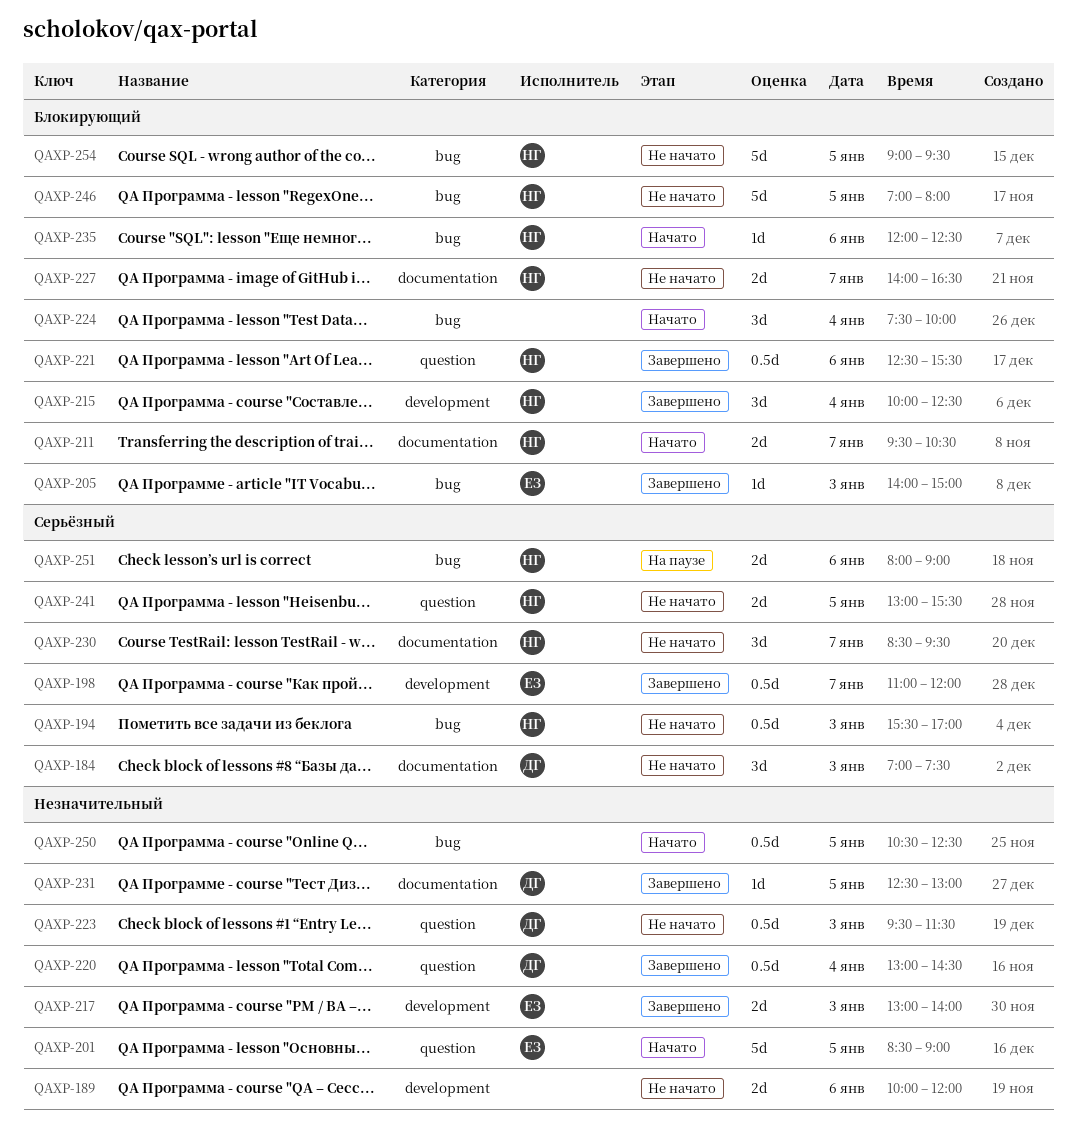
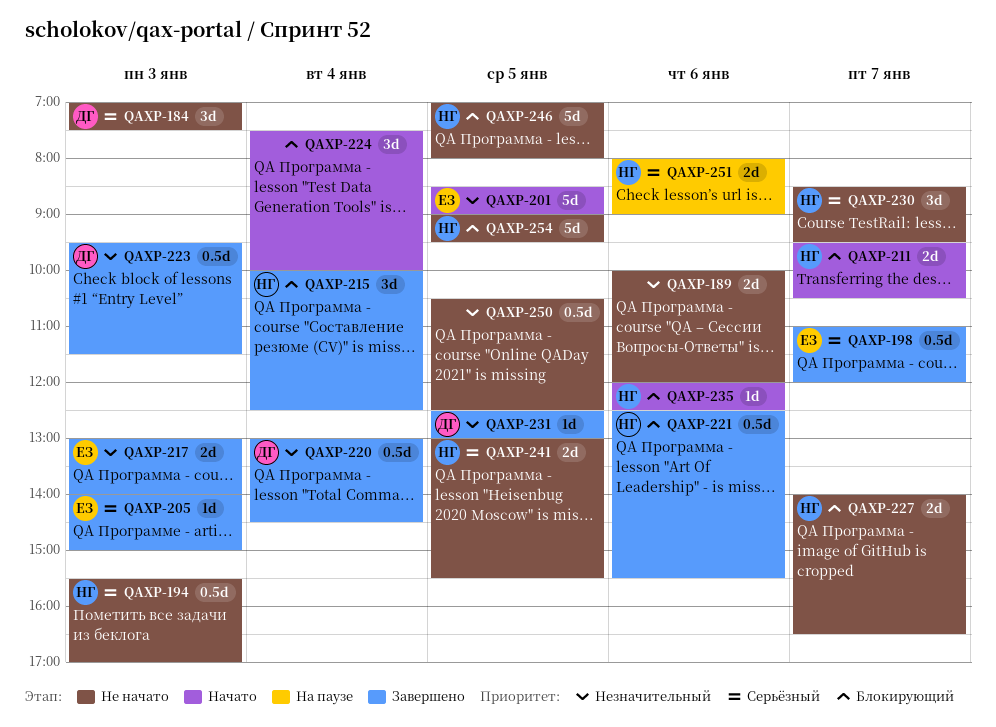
QAXP-205, priority: Блокирующий -> Серьёзный
QAXP-223, status: Не начато -> Завершено
QAXP-250, status: Начато -> Не начато

